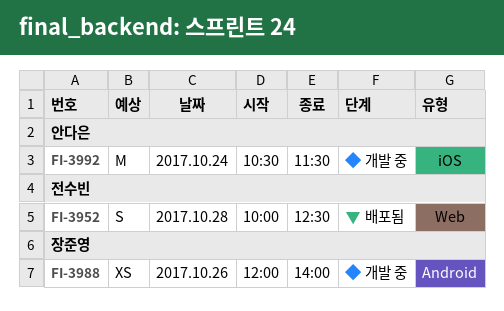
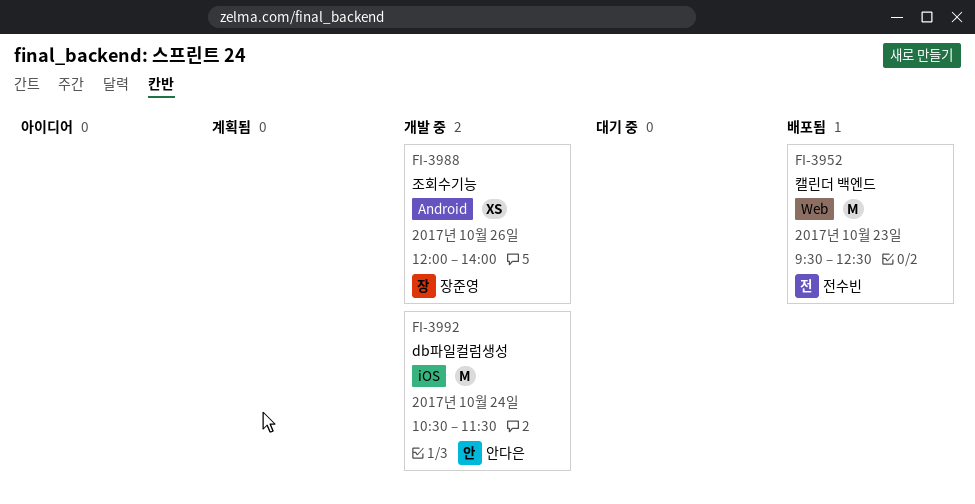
FI-3952, estimate: S -> M
FI-3952, day: Oct 28 -> Oct 23
FI-3952, begins: 10:00 -> 09:30

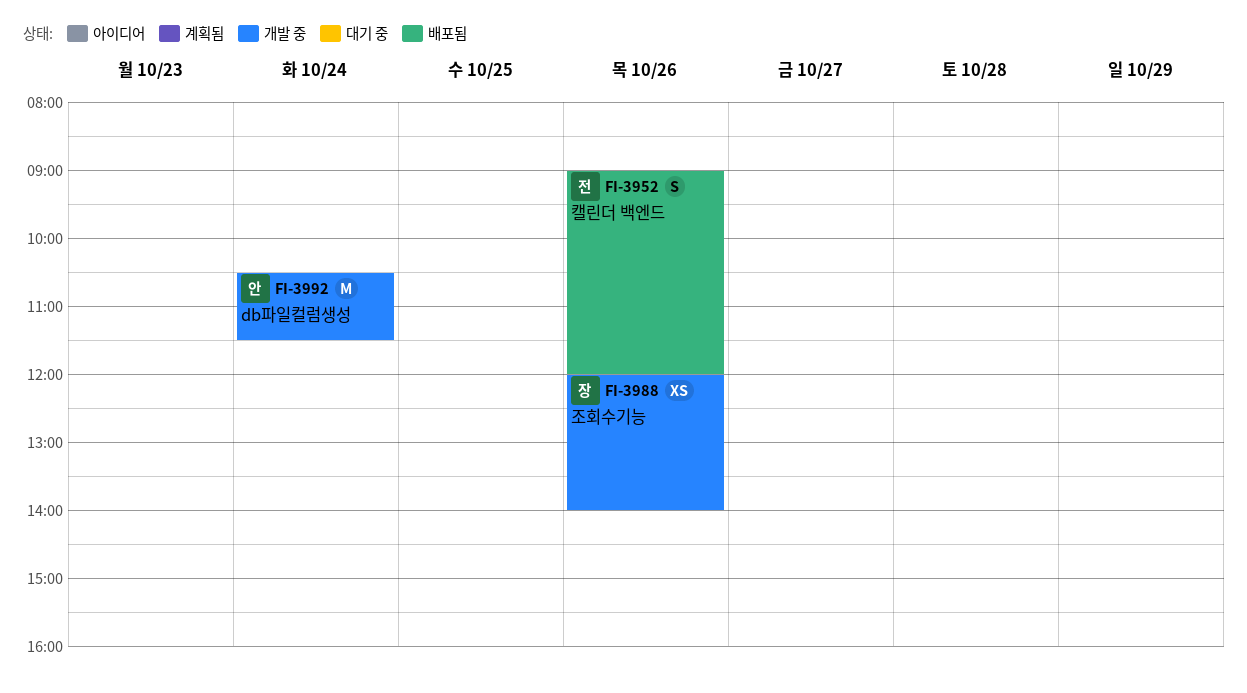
FI-3952, estimate: M -> S
FI-3952, day: Oct 23 -> Oct 26
FI-3952, begins: 09:30 -> 09:00
FI-3952, ends: 12:30 -> 12:00

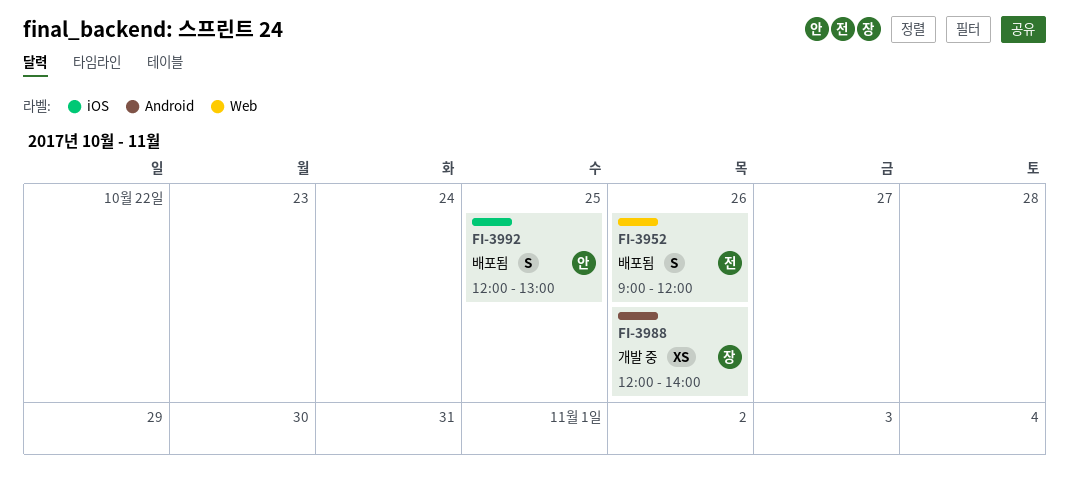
FI-3992, status: 개발 중 -> 배포됨
FI-3992, estimate: M -> S
FI-3992, day: Oct 24 -> Oct 25
FI-3992, begins: 10:30 -> 12:00
FI-3992, ends: 11:30 -> 13:00

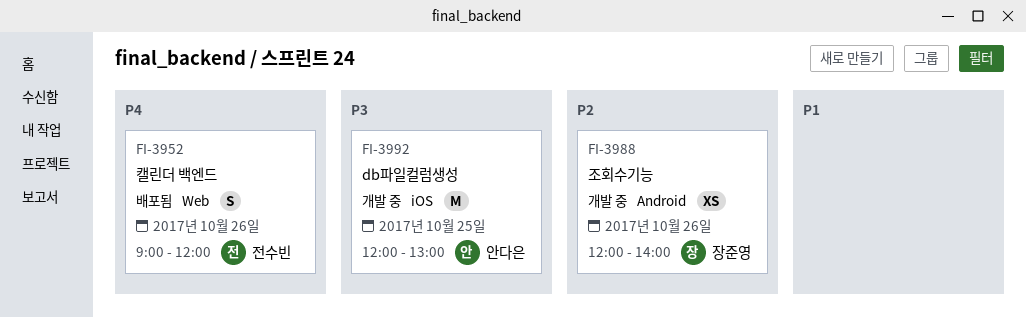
FI-3992, status: 배포됨 -> 개발 중
FI-3992, estimate: S -> M

